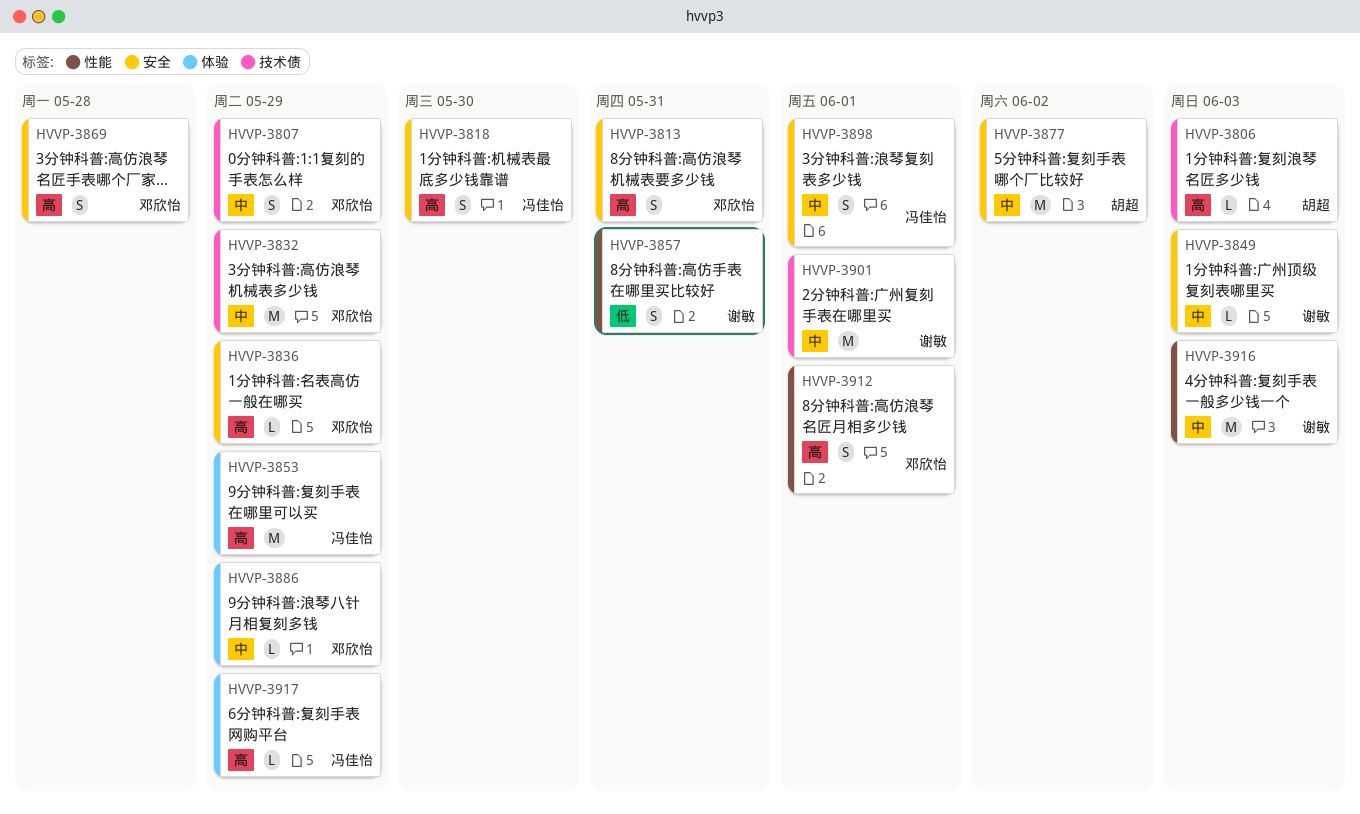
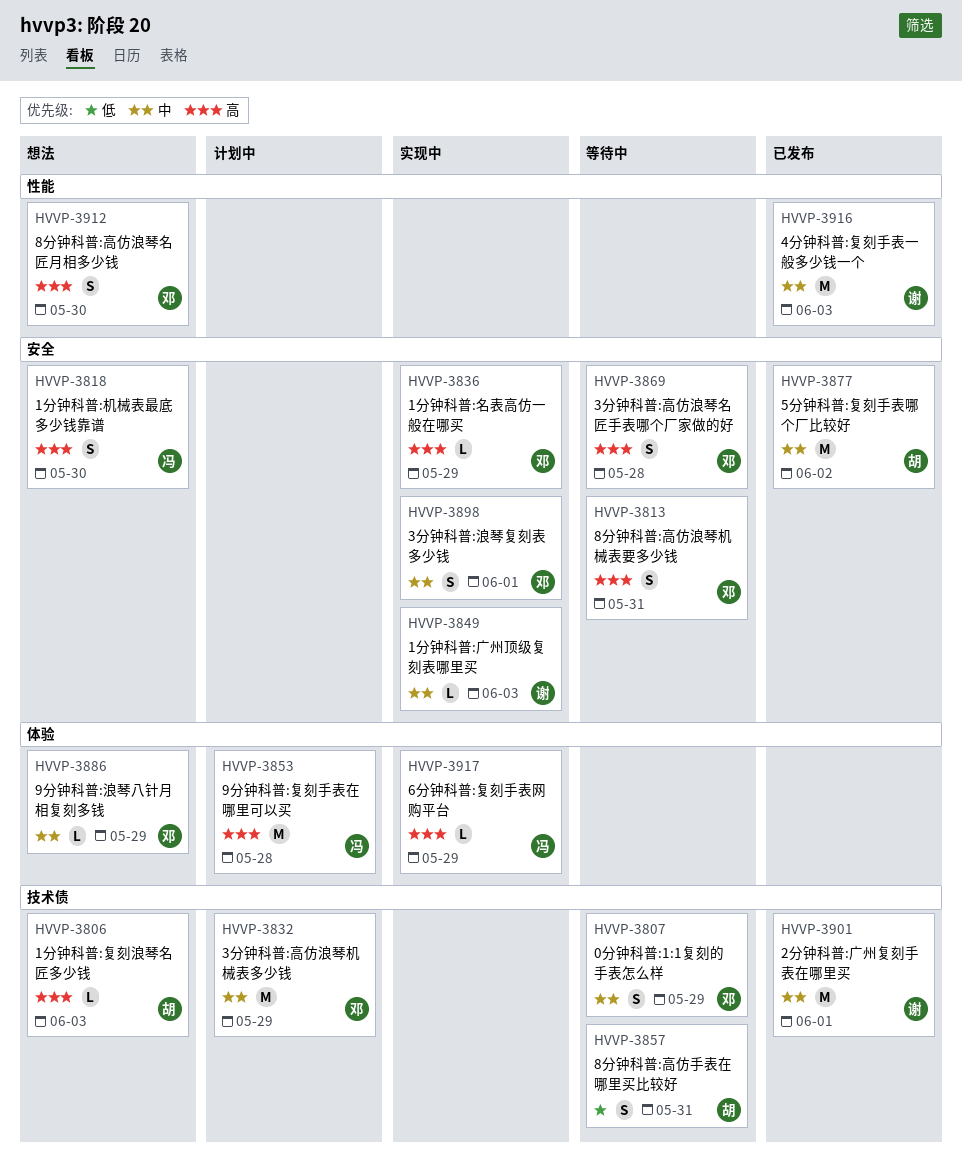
HVVP-3853, due: May 29 -> May 28
HVVP-3857, owner: 谢敏 -> 胡超
HVVP-3857, label: 性能 -> 技术债
HVVP-3898, owner: 冯佳怡 -> 邓欣怡
HVVP-3912, due: Jun 1 -> May 30

